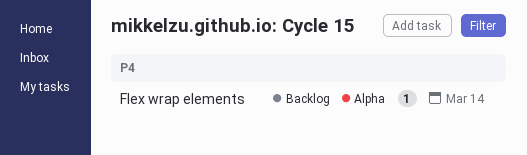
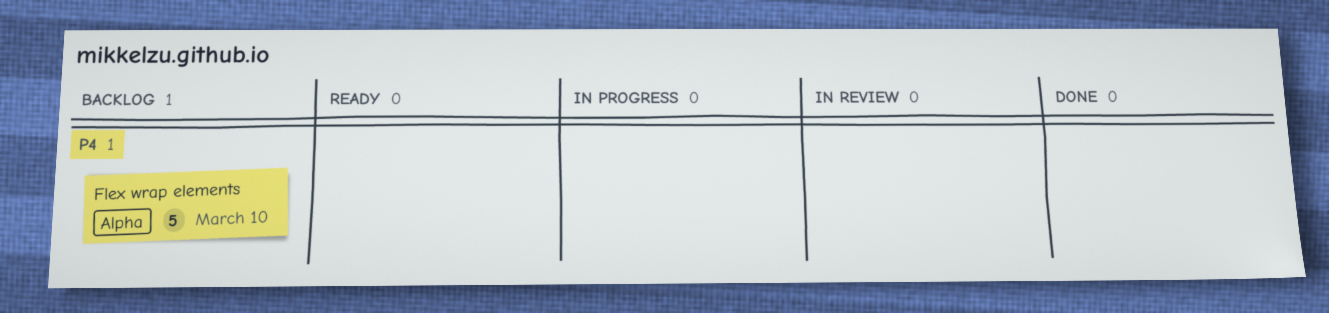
Flex wrap elements, estimate: 1 -> 5
Flex wrap elements, due: Mar 14 -> Mar 10

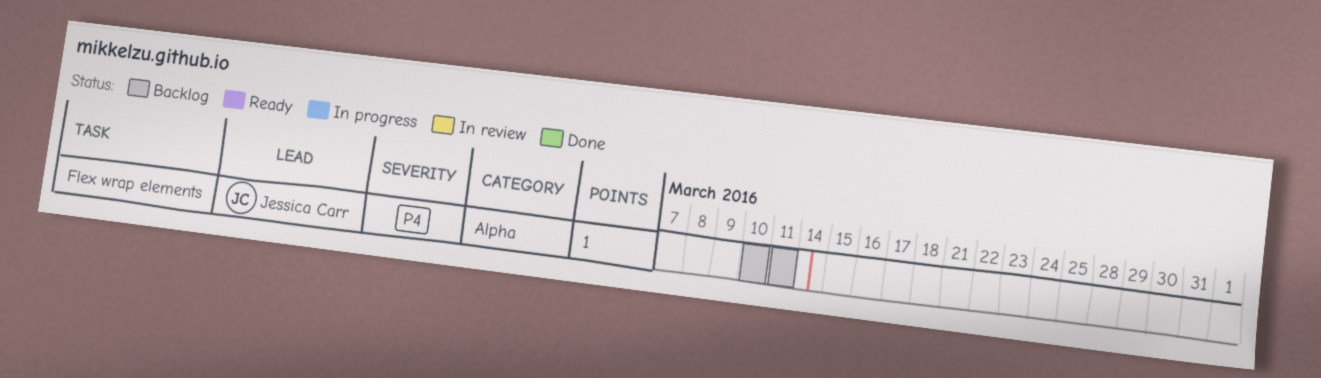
Flex wrap elements, estimate: 5 -> 1
Flex wrap elements, due: Mar 10 -> Mar 11

